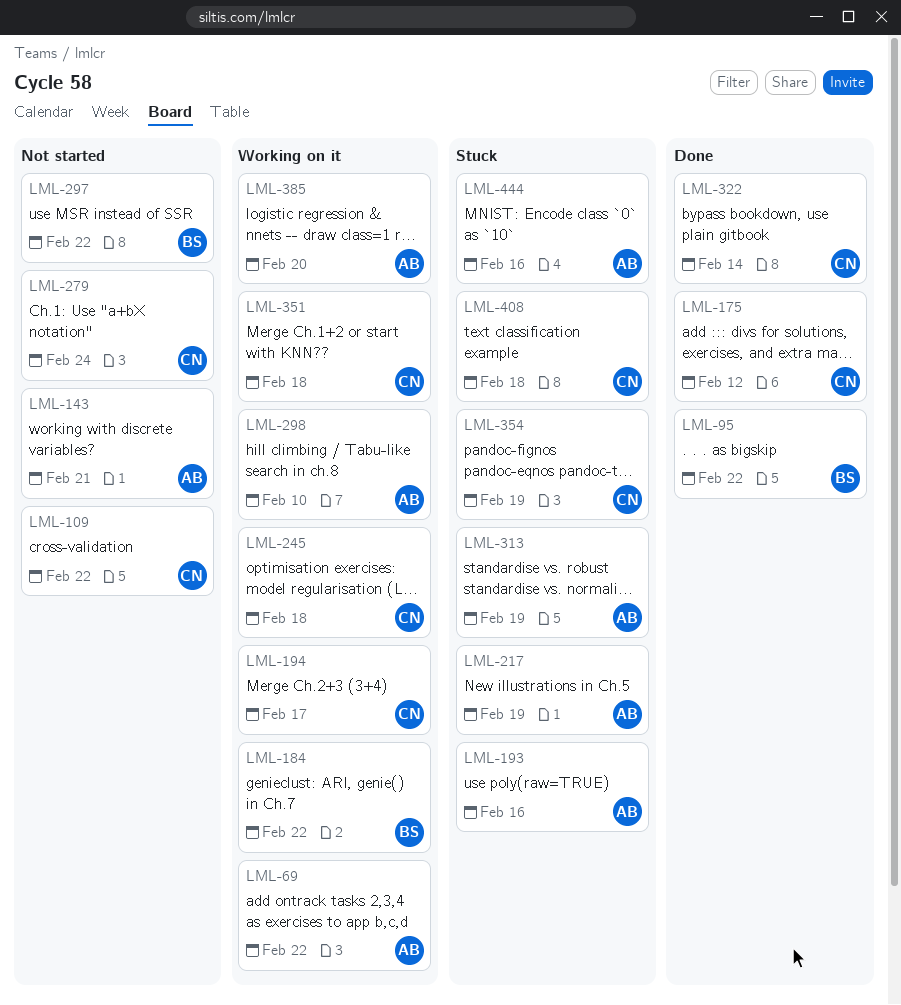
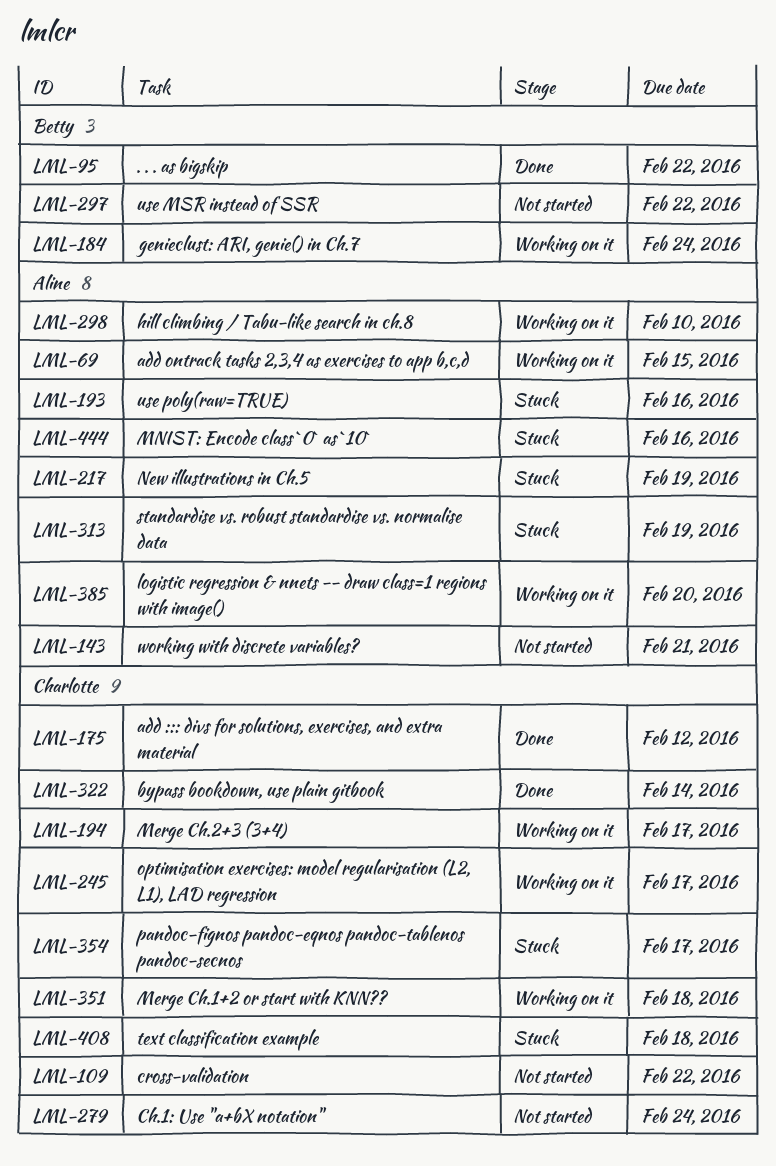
LML-69, due: Feb 22 -> Feb 15
LML-184, due: Feb 22 -> Feb 24
LML-245, due: Feb 18 -> Feb 17
LML-354, due: Feb 19 -> Feb 17

